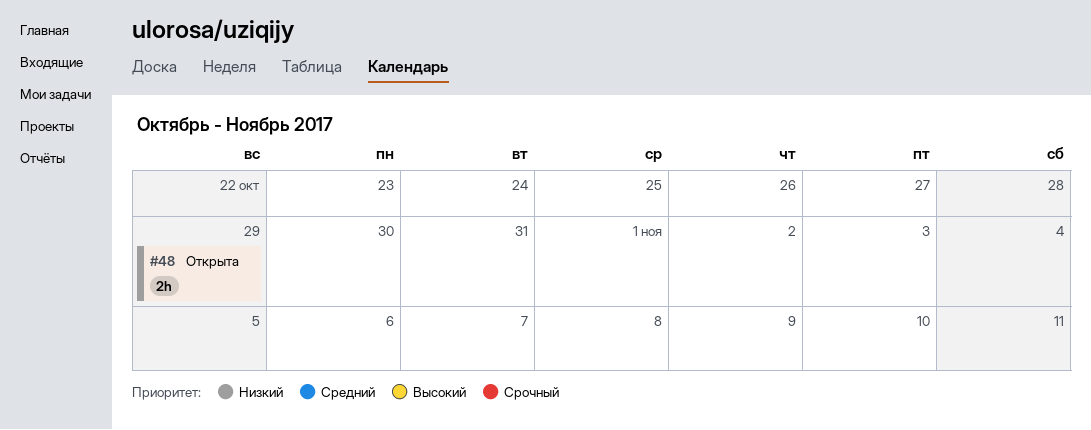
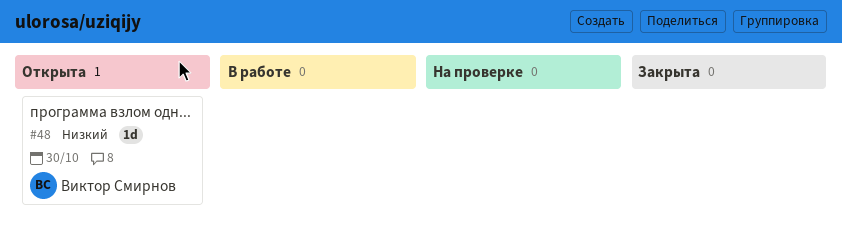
#48, estimate: 2h -> 1d
#48, due: Oct 29 -> Oct 30

